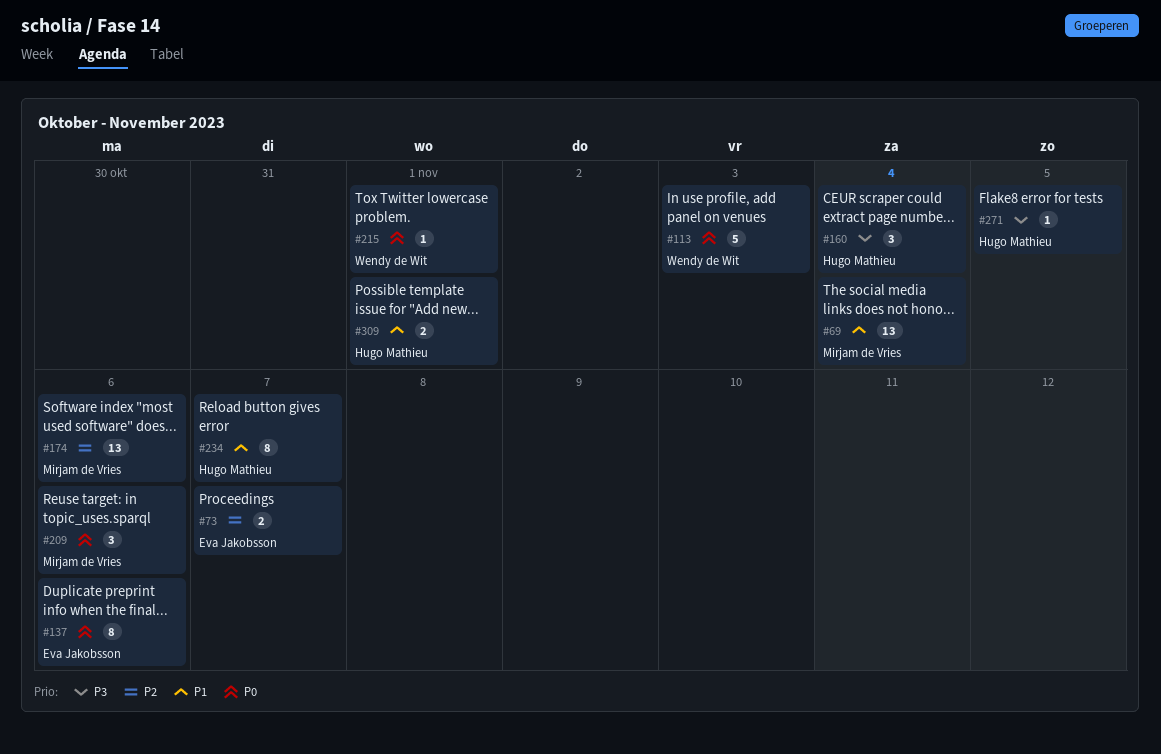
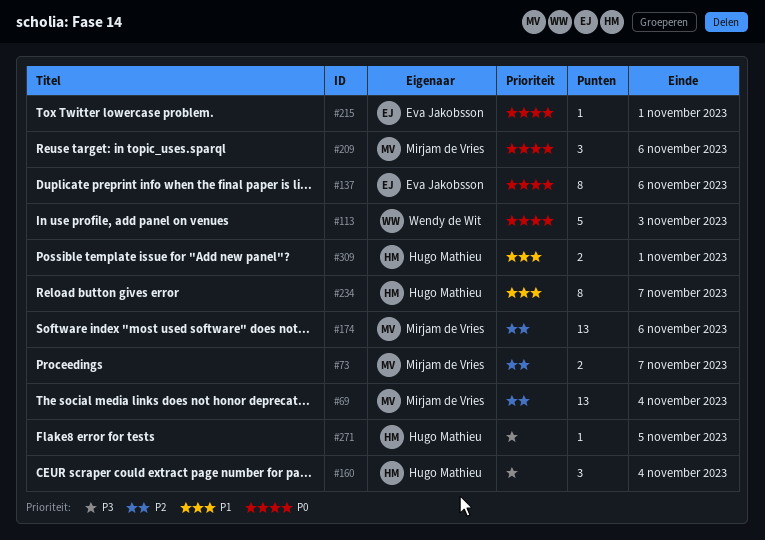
#69, priority: P1 -> P2
#73, owner: Eva Jakobsson -> Mirjam de Vries
#215, owner: Wendy de Wit -> Eva Jakobsson

